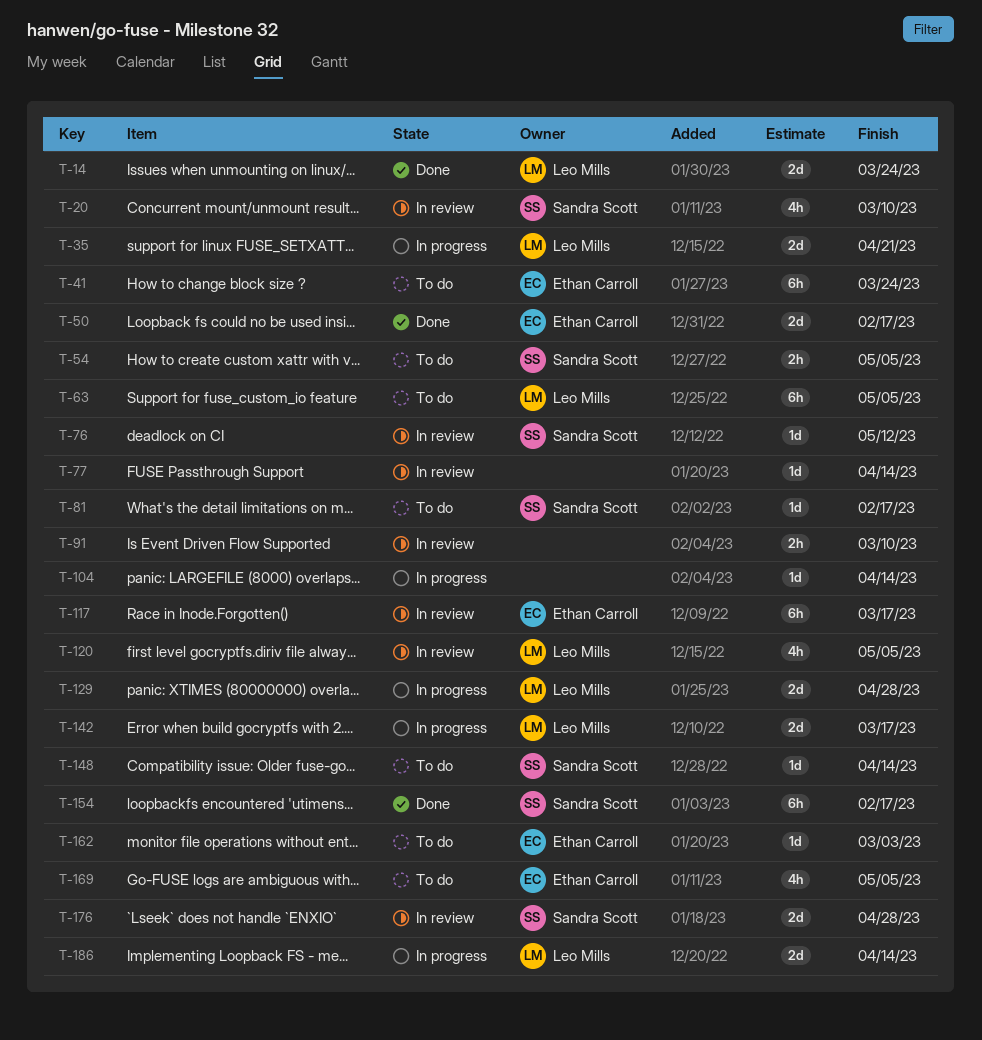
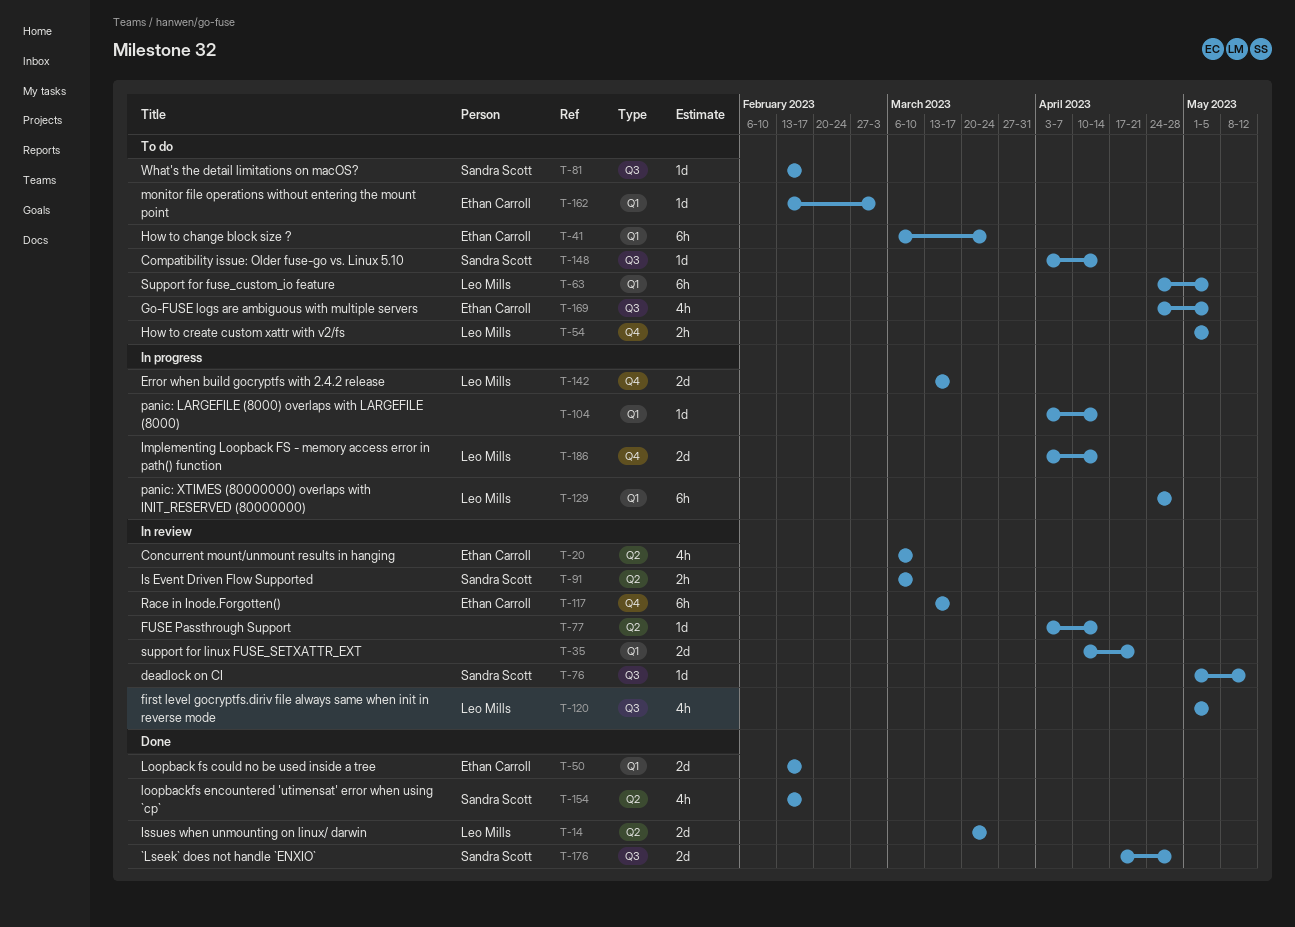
T-20, owner: Sandra Scott -> Ethan Carroll
T-35, status: In progress -> In review
T-35, owner: Leo Mills -> none
T-54, owner: Sandra Scott -> Leo Mills
T-91, owner: none -> Sandra Scott
T-129, estimate: 2d -> 6h
T-154, estimate: 6h -> 4h
T-176, status: In review -> Done

